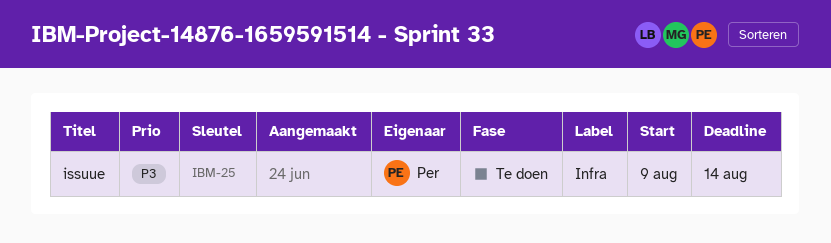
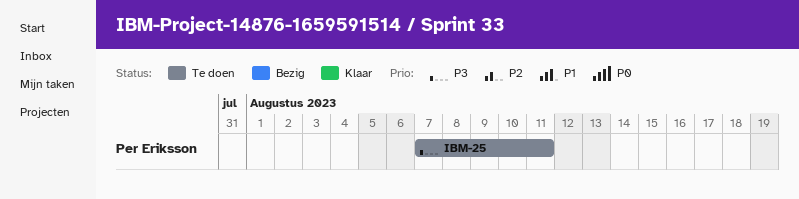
IBM-25, start: Aug 9 -> Aug 7
IBM-25, due: Aug 14 -> Aug 11

